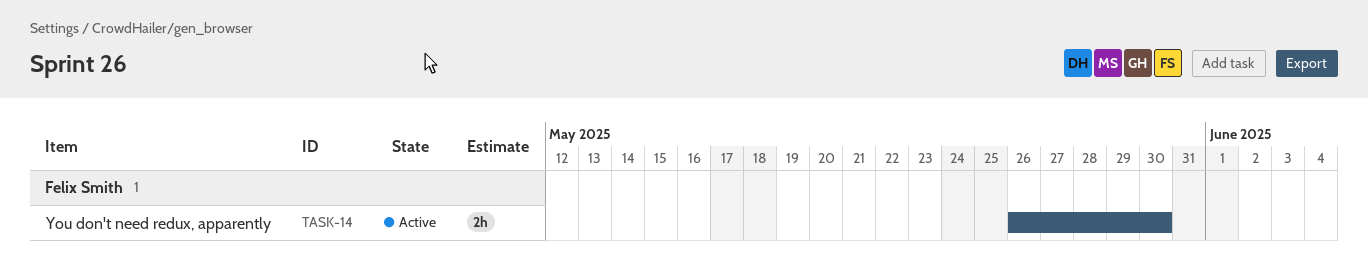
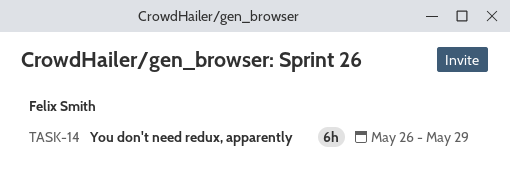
TASK-14, estimate: 2h -> 6h
TASK-14, due: May 30 -> May 29

